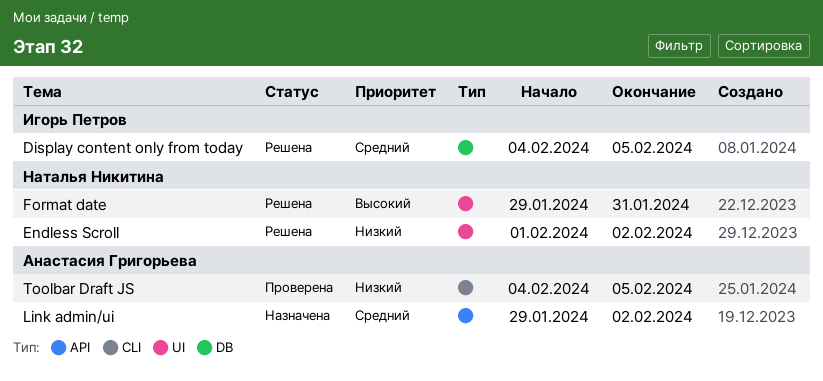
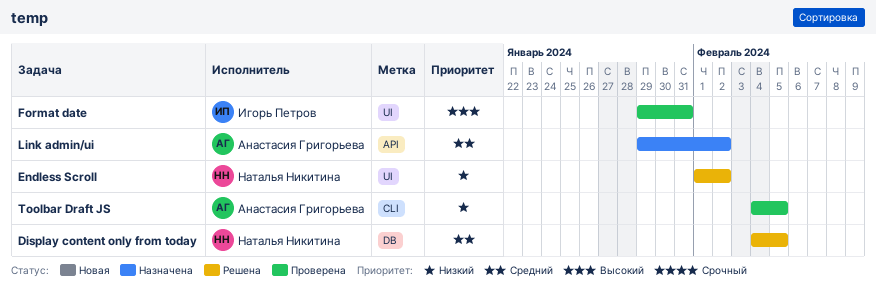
Display content only from today, owner: Игорь Петров -> Наталья Никитина
Format date, status: Решена -> Проверена
Format date, owner: Наталья Никитина -> Игорь Петров

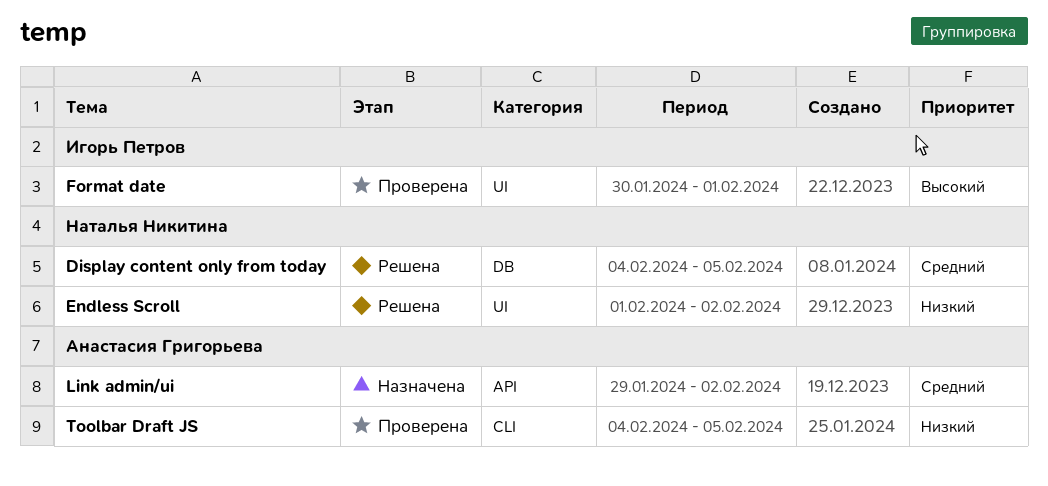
Format date, start: Jan 29 -> Jan 30
Format date, due: Jan 31 -> Feb 1

